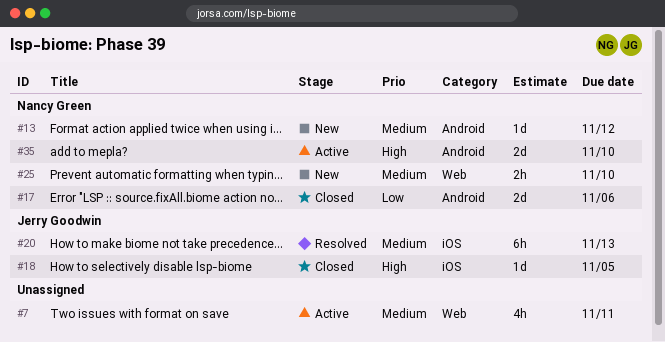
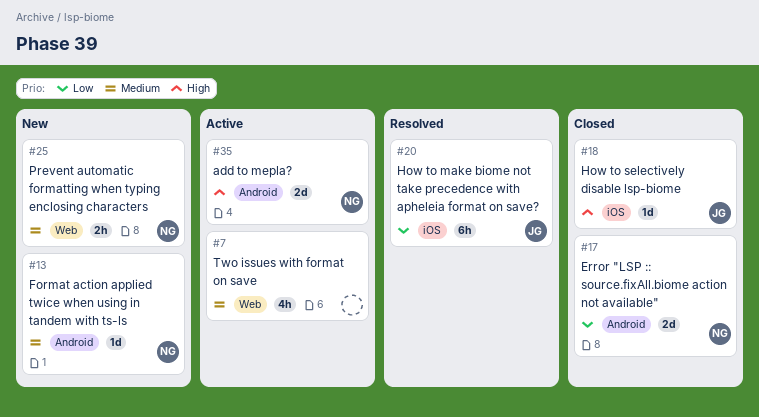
#20, priority: Medium -> Low

